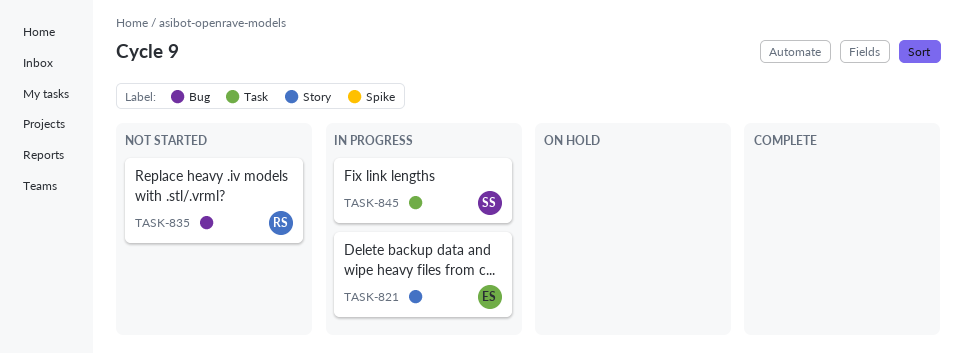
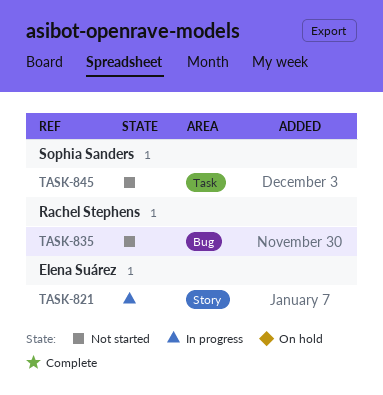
TASK-845, status: In progress -> Not started

